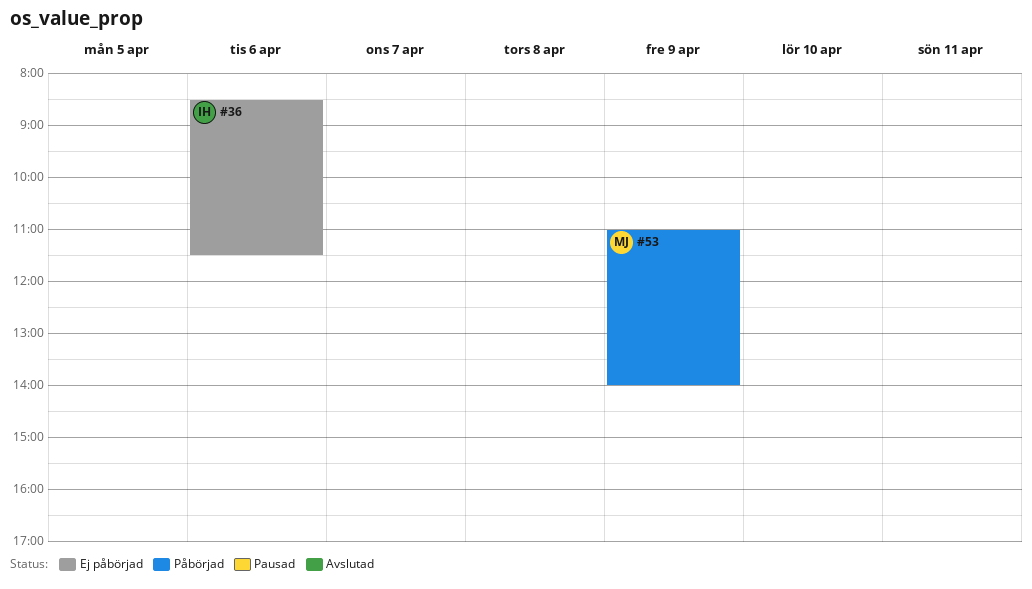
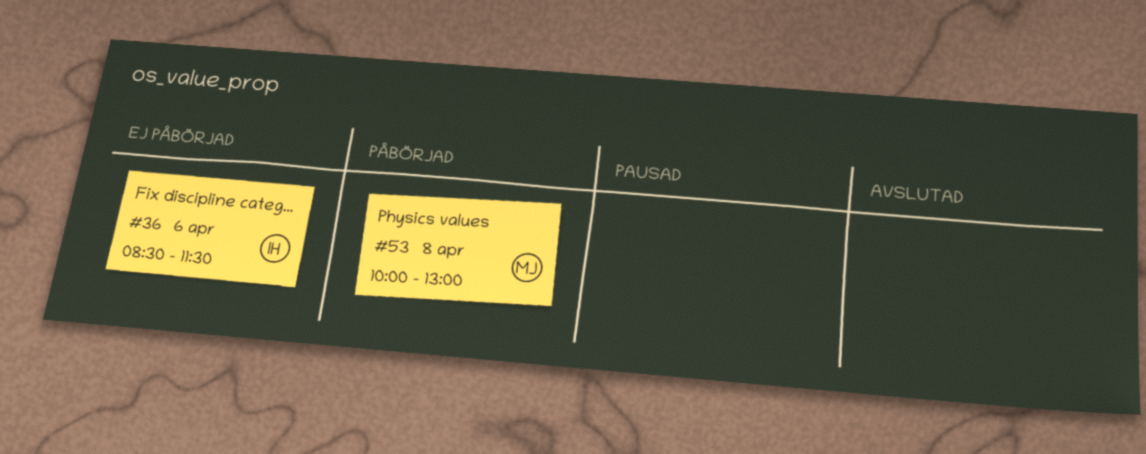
#53, day: Apr 9 -> Apr 8
#53, begins: 11:00 -> 10:00
#53, ends: 14:00 -> 13:00

